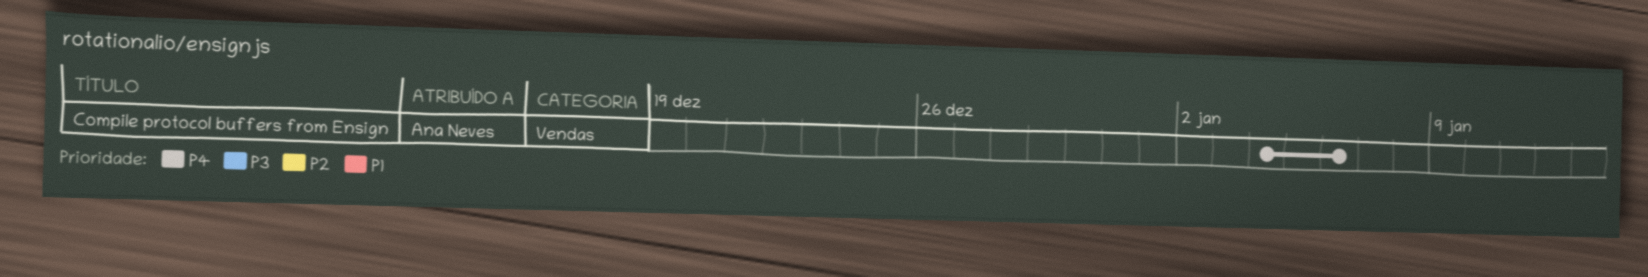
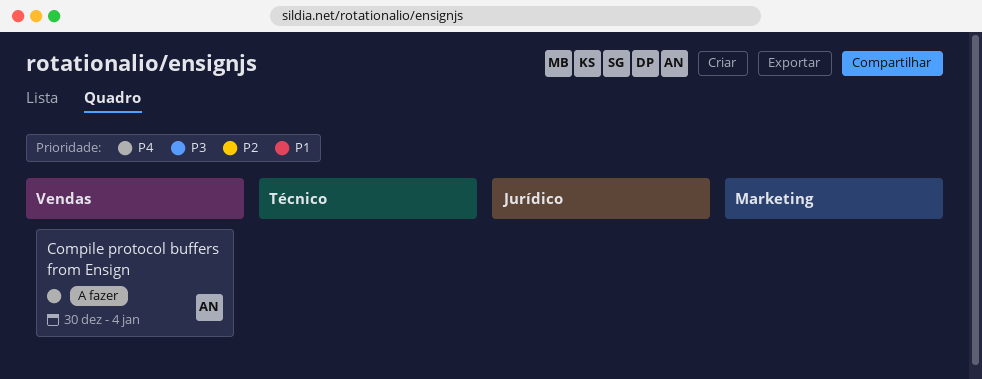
Compile protocol buffers from Ensign, start: Jan 4 -> Dec 30
Compile protocol buffers from Ensign, due: Jan 6 -> Jan 4

